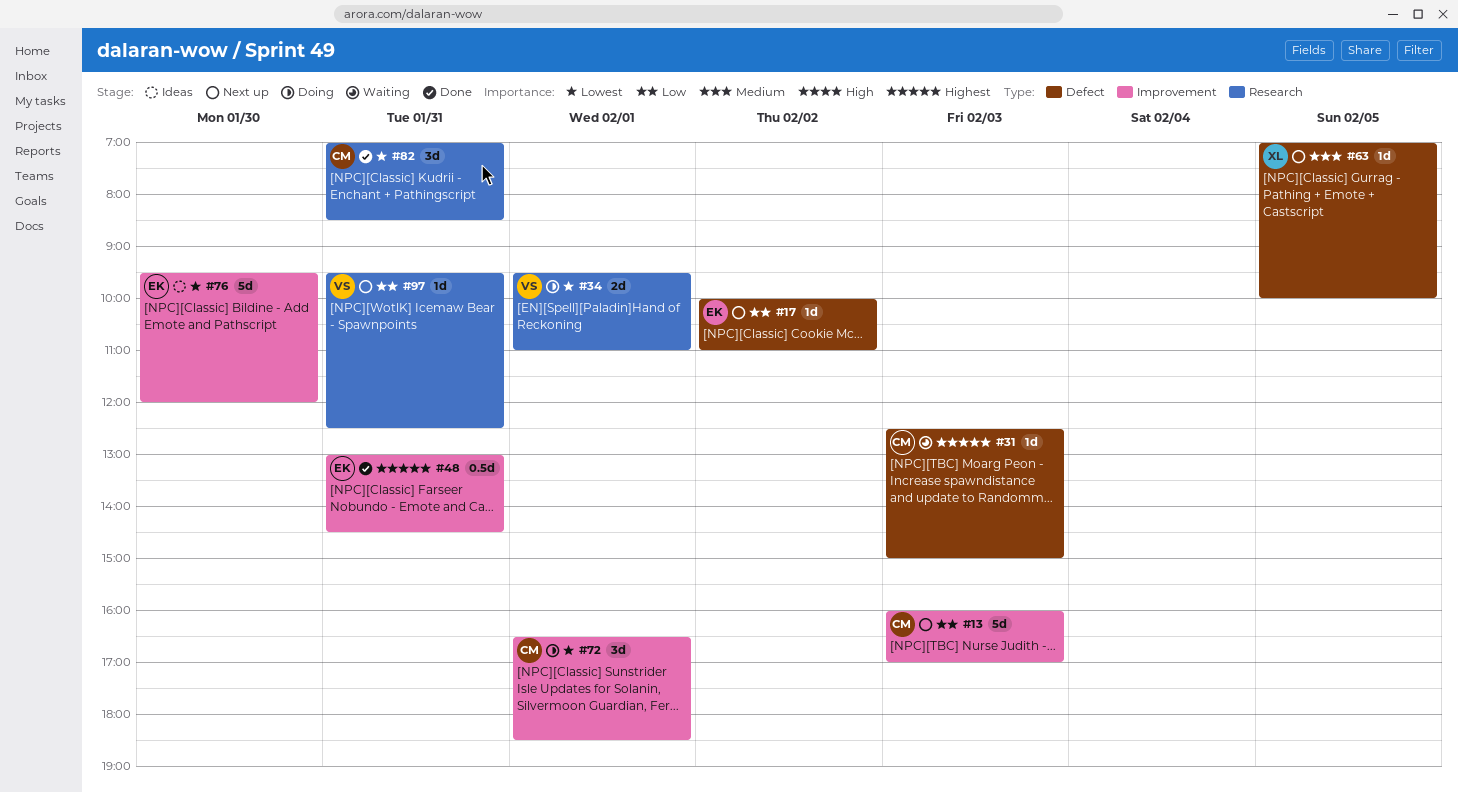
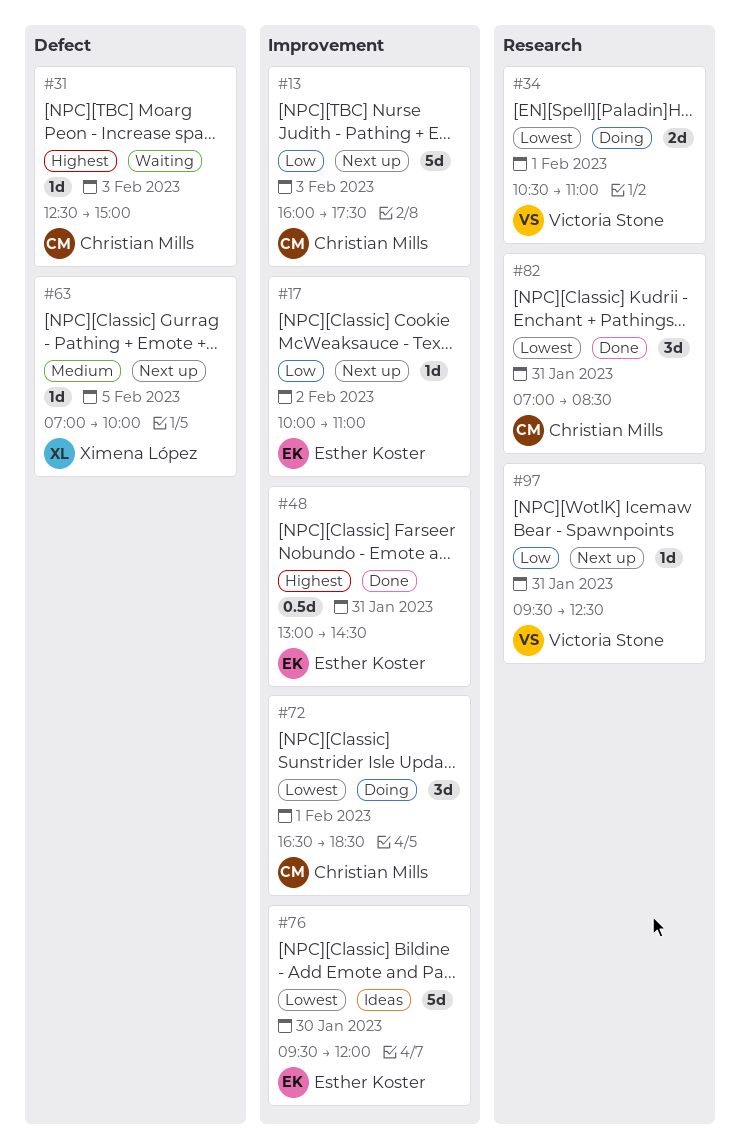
#13, ends: 17:00 -> 17:30
#17, label: Defect -> Improvement
#34, begins: 09:30 -> 10:30

